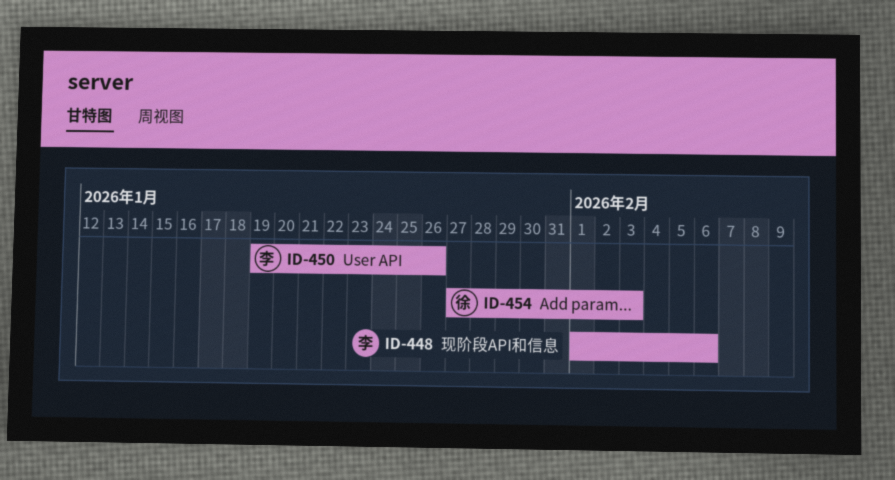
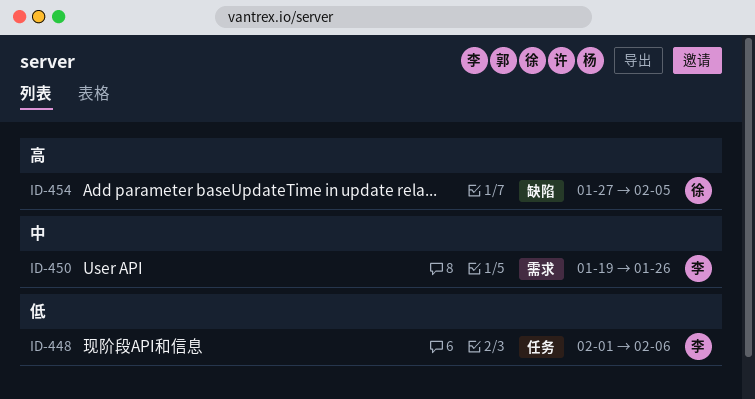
ID-454, due: Feb 3 -> Feb 5

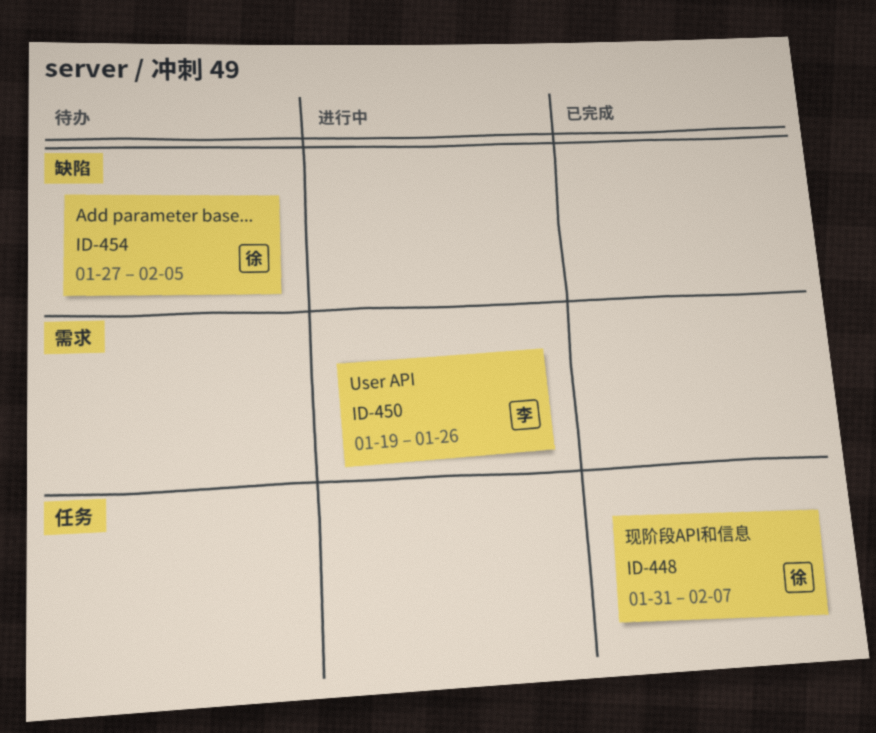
ID-448, owner: 李 -> 徐
ID-448, start: Feb 1 -> Jan 31
ID-448, due: Feb 6 -> Feb 7

